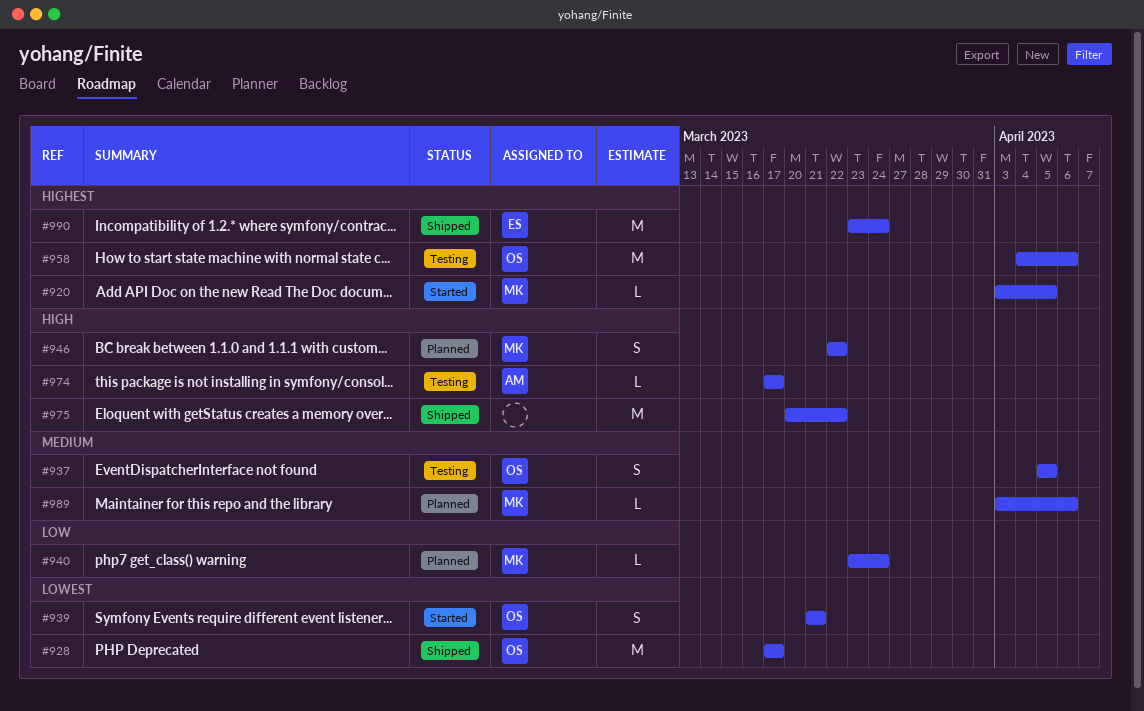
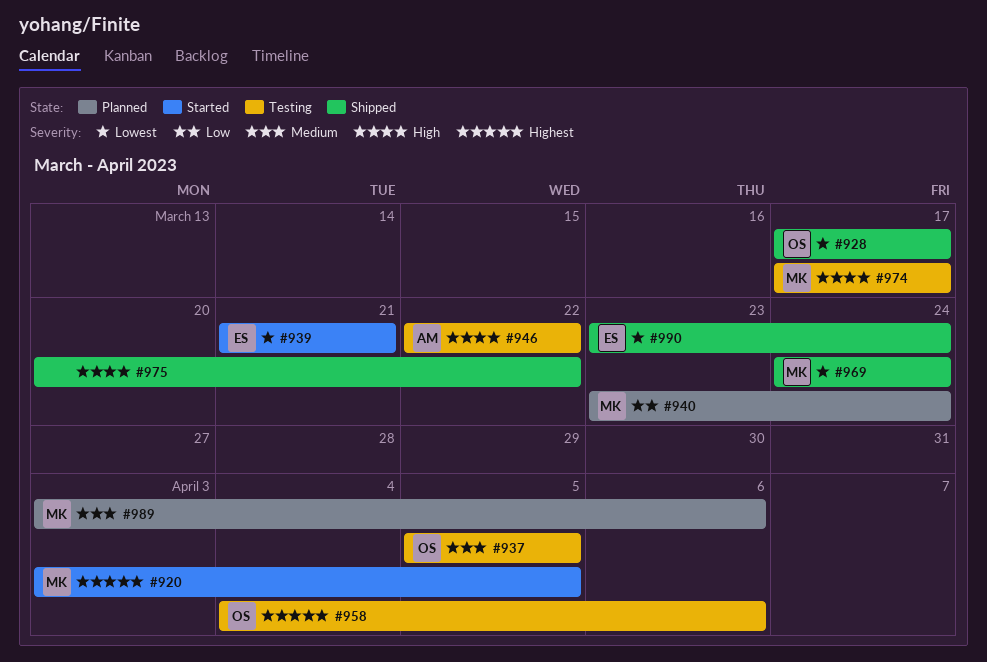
#939, owner: OS -> ES
#946, status: Planned -> Testing
#946, owner: MK -> AM
#969: none -> present
#974, owner: AM -> MK
#990, priority: Highest -> Lowest

